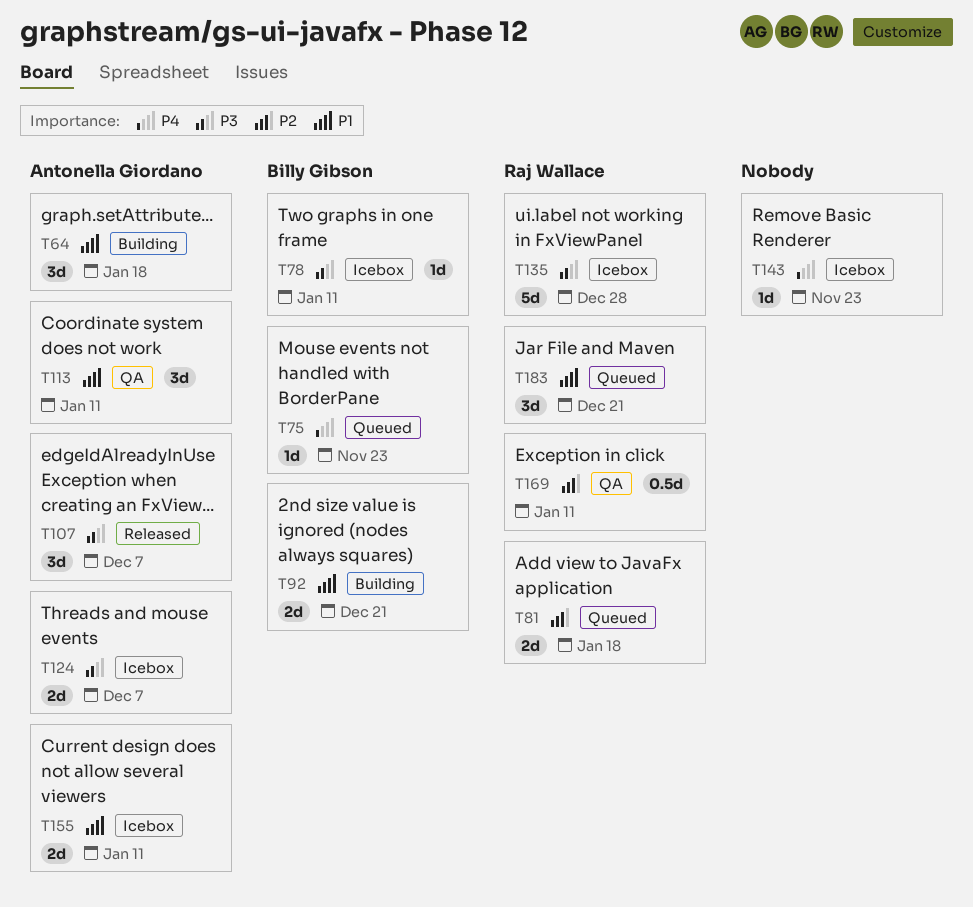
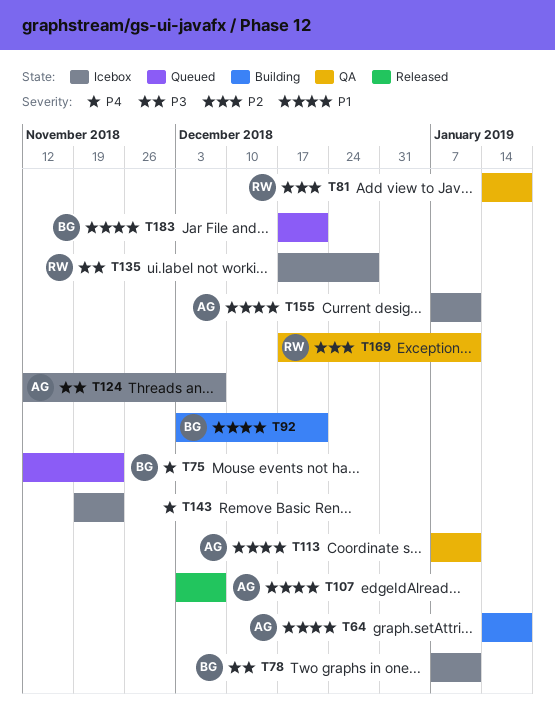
T81, status: Queued -> QA
T107, priority: P3 -> P1
T183, owner: Raj Wallace -> Billy Gibson

